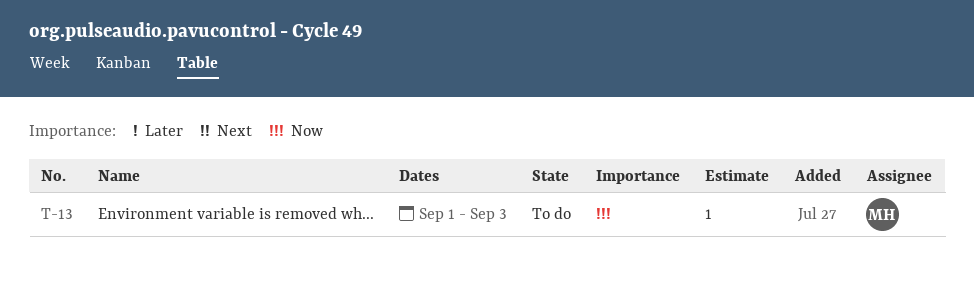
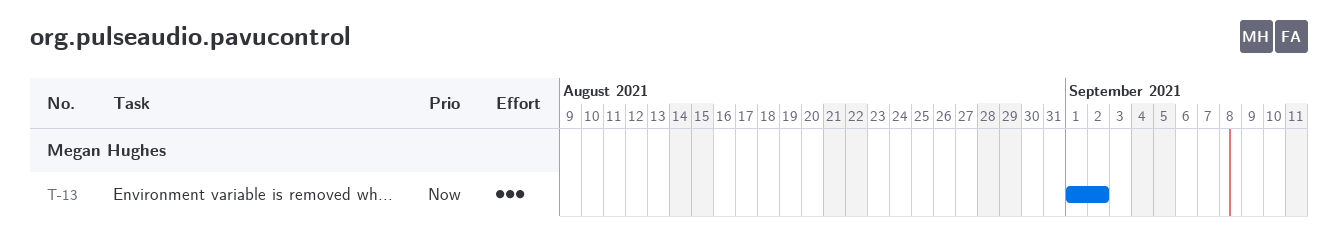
T-13, estimate: 1 -> 3
T-13, due: Sep 3 -> Sep 2

